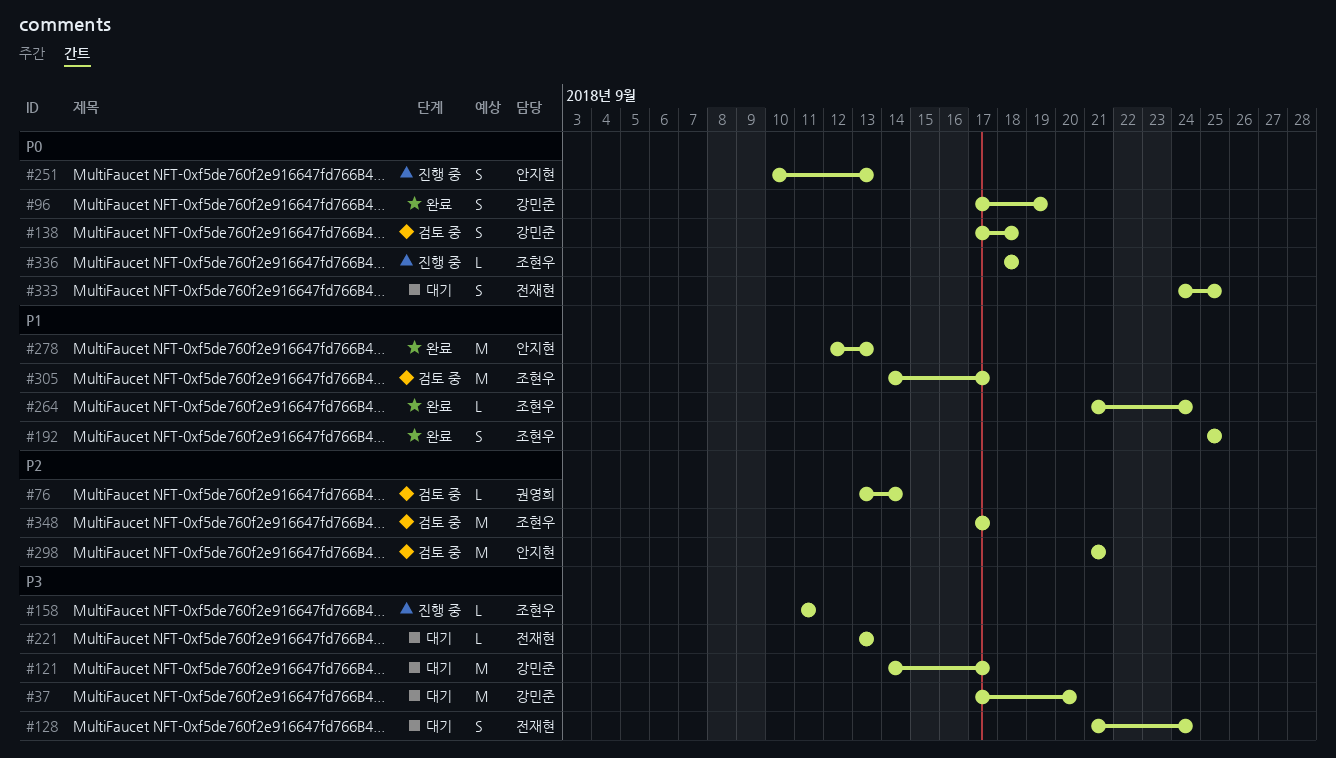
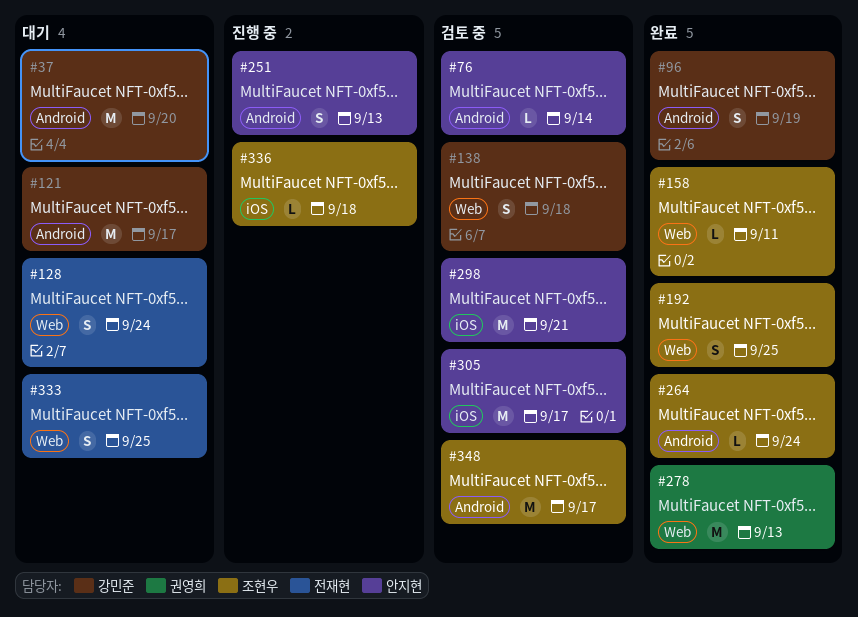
#76, owner: 권영희 -> 안지현
#158, status: 진행 중 -> 완료
#221: present -> none
#278, owner: 안지현 -> 권영희
#305, owner: 조현우 -> 안지현

